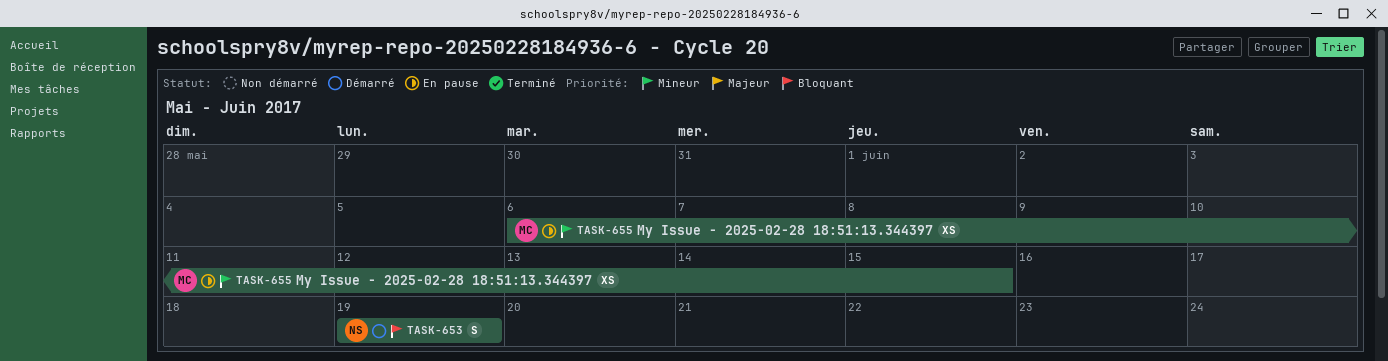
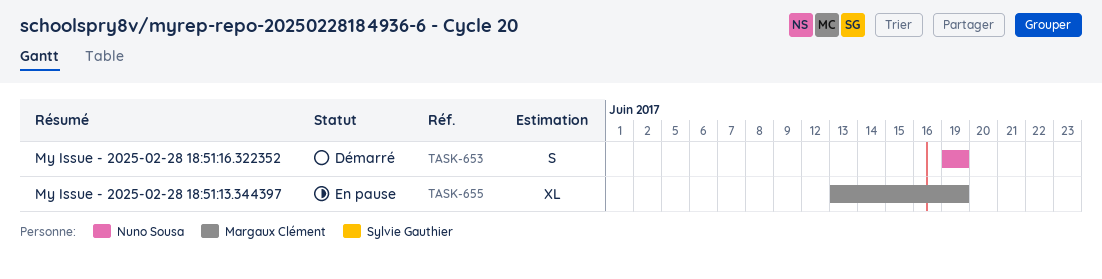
TASK-655, estimate: XS -> XL
TASK-655, start: Jun 6 -> Jun 13
TASK-655, due: Jun 15 -> Jun 19

